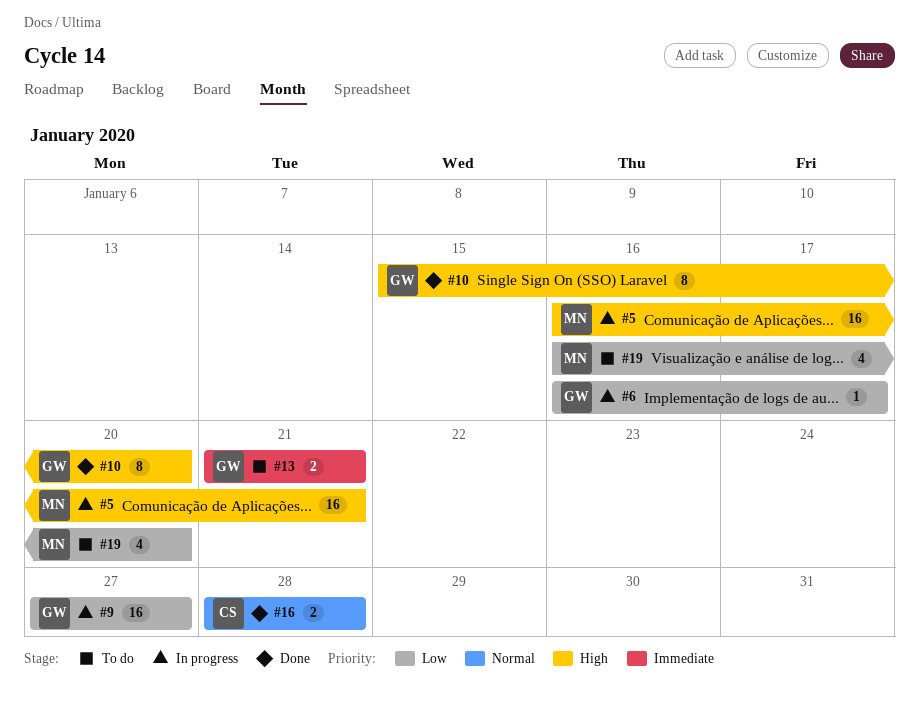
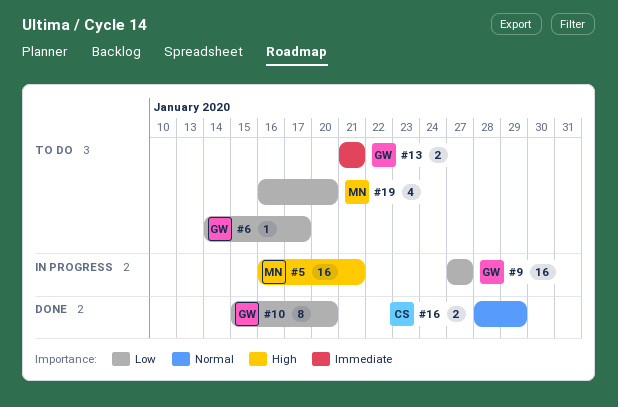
#6, status: In progress -> To do
#6, start: Jan 16 -> Jan 14
#10, priority: High -> Low
#16, due: Jan 28 -> Jan 29

